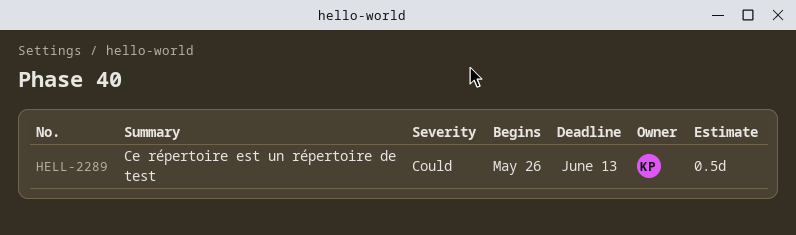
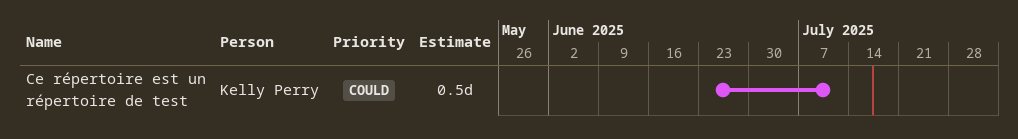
Ce répertoire est un répertoire de test, start: May 26 -> Jun 23
Ce répertoire est un répertoire de test, due: Jun 13 -> Jul 11

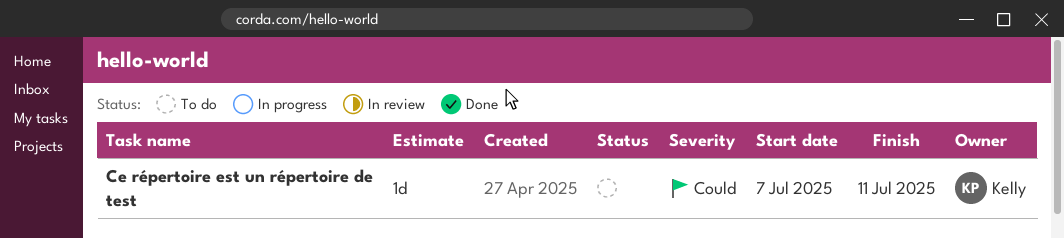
Ce répertoire est un répertoire de test, estimate: 0.5d -> 1d
Ce répertoire est un répertoire de test, start: Jun 23 -> Jul 7

